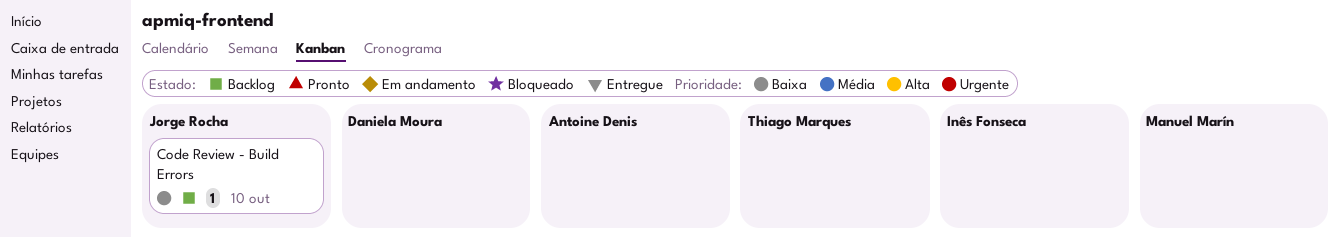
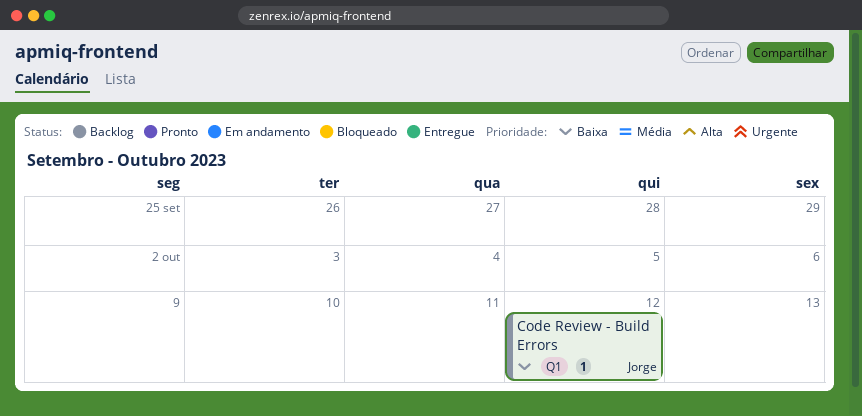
Code Review - Build Errors, due: Oct 10 -> Oct 12

